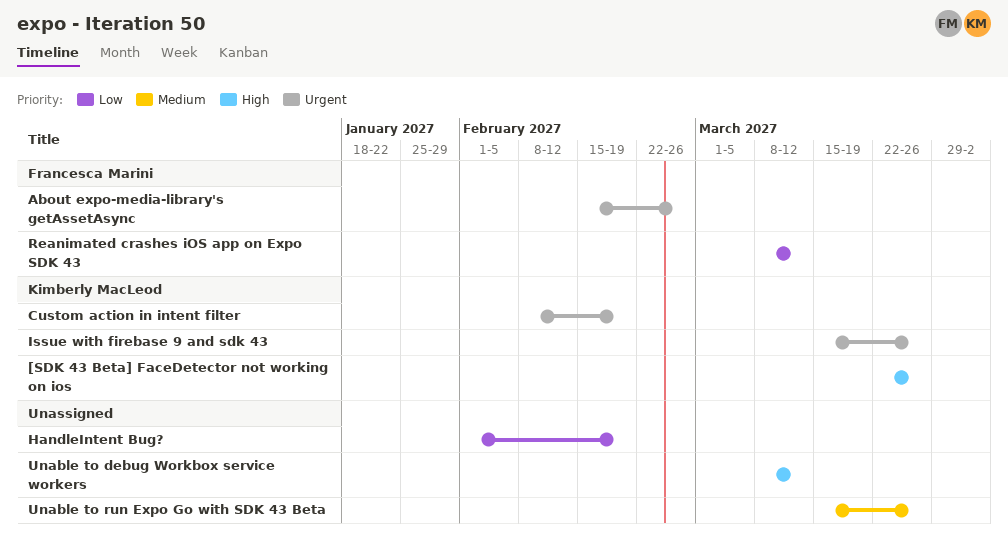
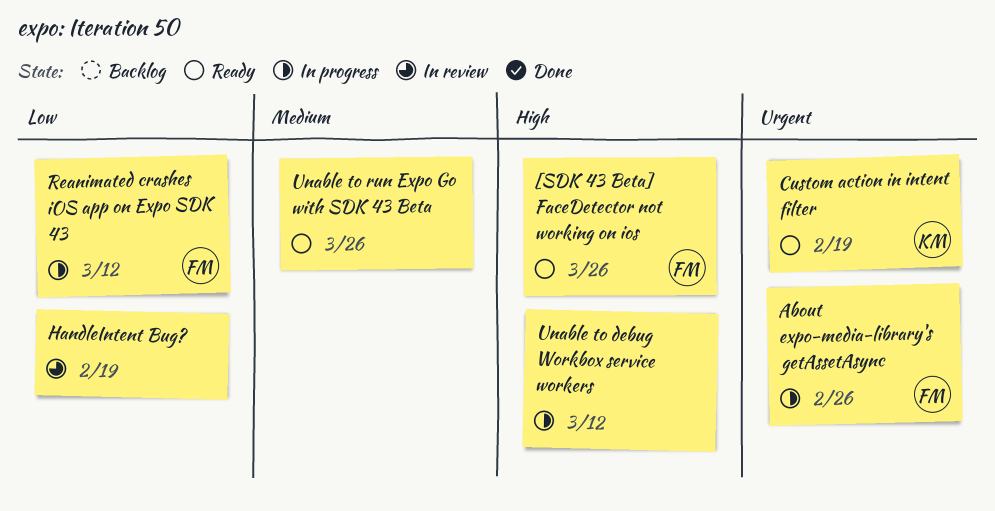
[SDK 43 Beta] FaceDetector not working on ios, owner: Kimberly MacLeod -> Francesca Marini
Issue with firebase 9 and sdk 43: present -> none

